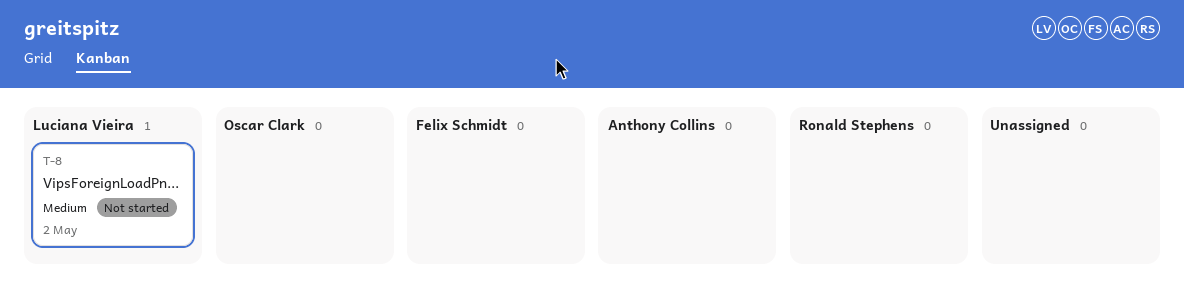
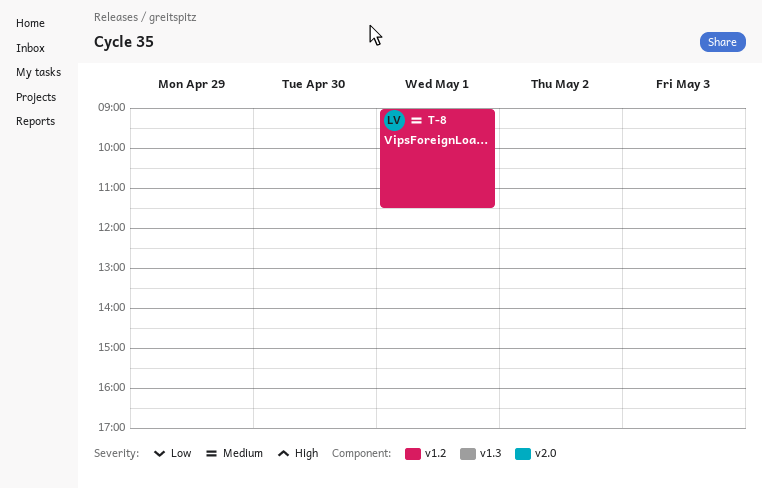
T-8, day: May 2 -> May 1

